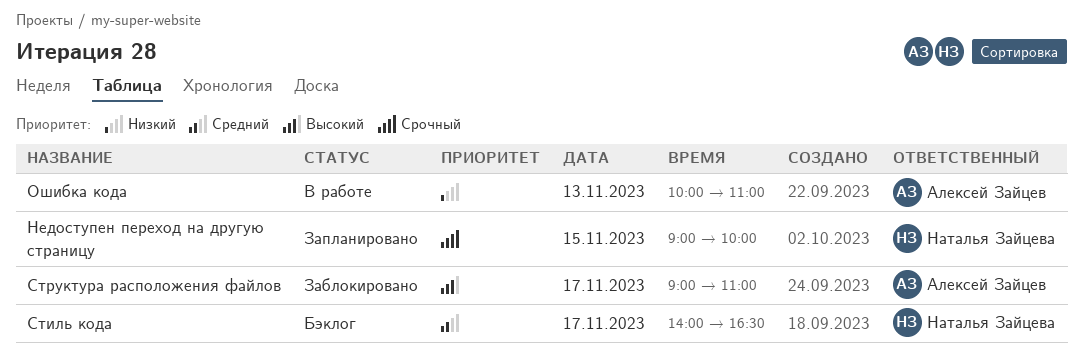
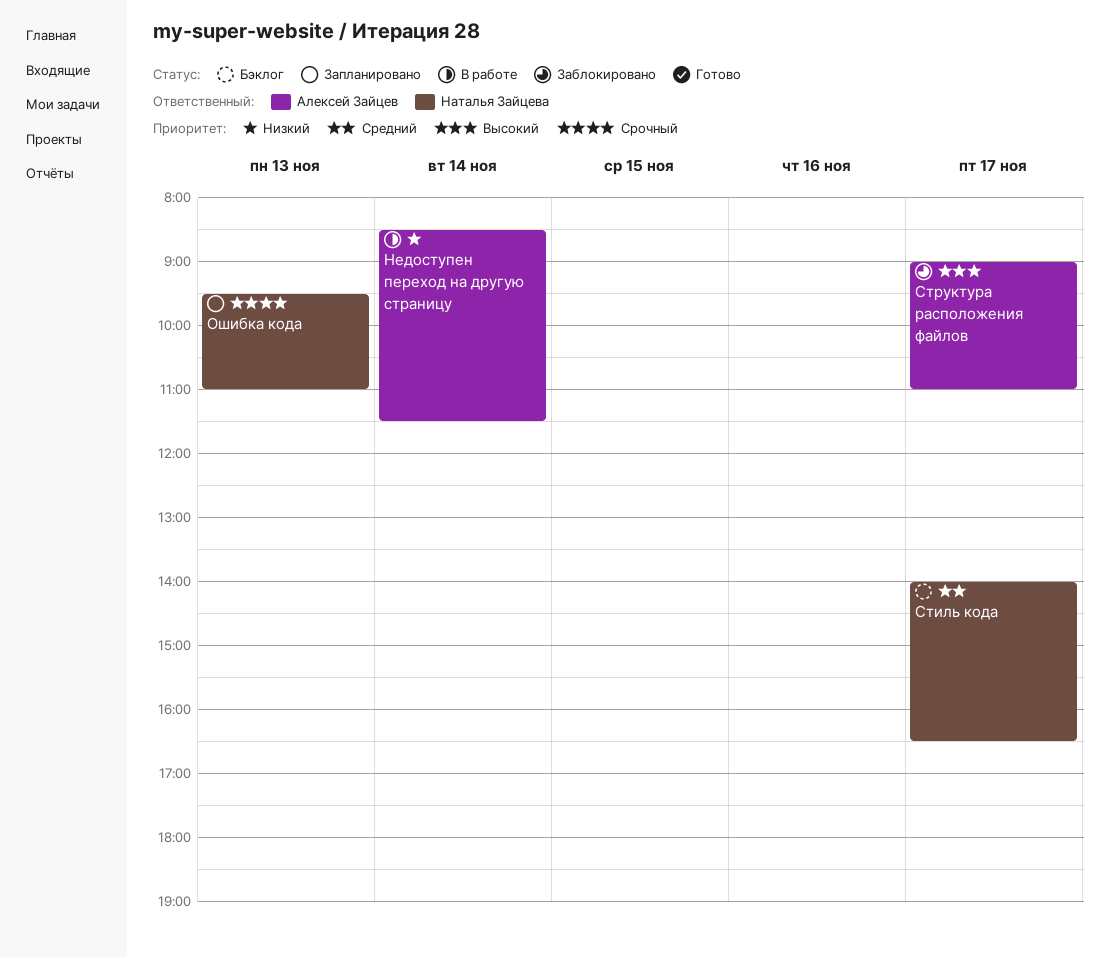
Недоступен переход на другую страницу, status: Запланировано -> В работе
Недоступен переход на другую страницу, owner: Наталья Зайцева -> Алексей Зайцев
Недоступен переход на другую страницу, priority: Срочный -> Низкий
Недоступен переход на другую страницу, day: Nov 15 -> Nov 14
Недоступен переход на другую страницу, begins: 09:00 -> 08:30
Недоступен переход на другую страницу, ends: 10:00 -> 11:30
Ошибка кода, status: В работе -> Запланировано
Ошибка кода, owner: Алексей Зайцев -> Наталья Зайцева
Ошибка кода, priority: Низкий -> Срочный
Ошибка кода, begins: 10:00 -> 09:30

